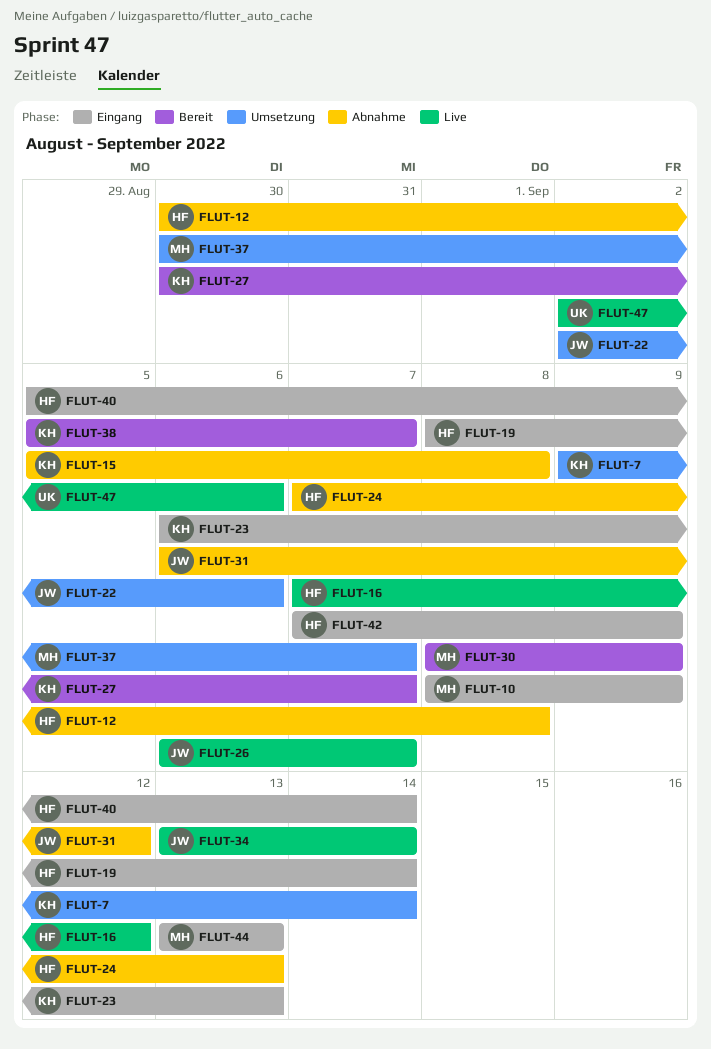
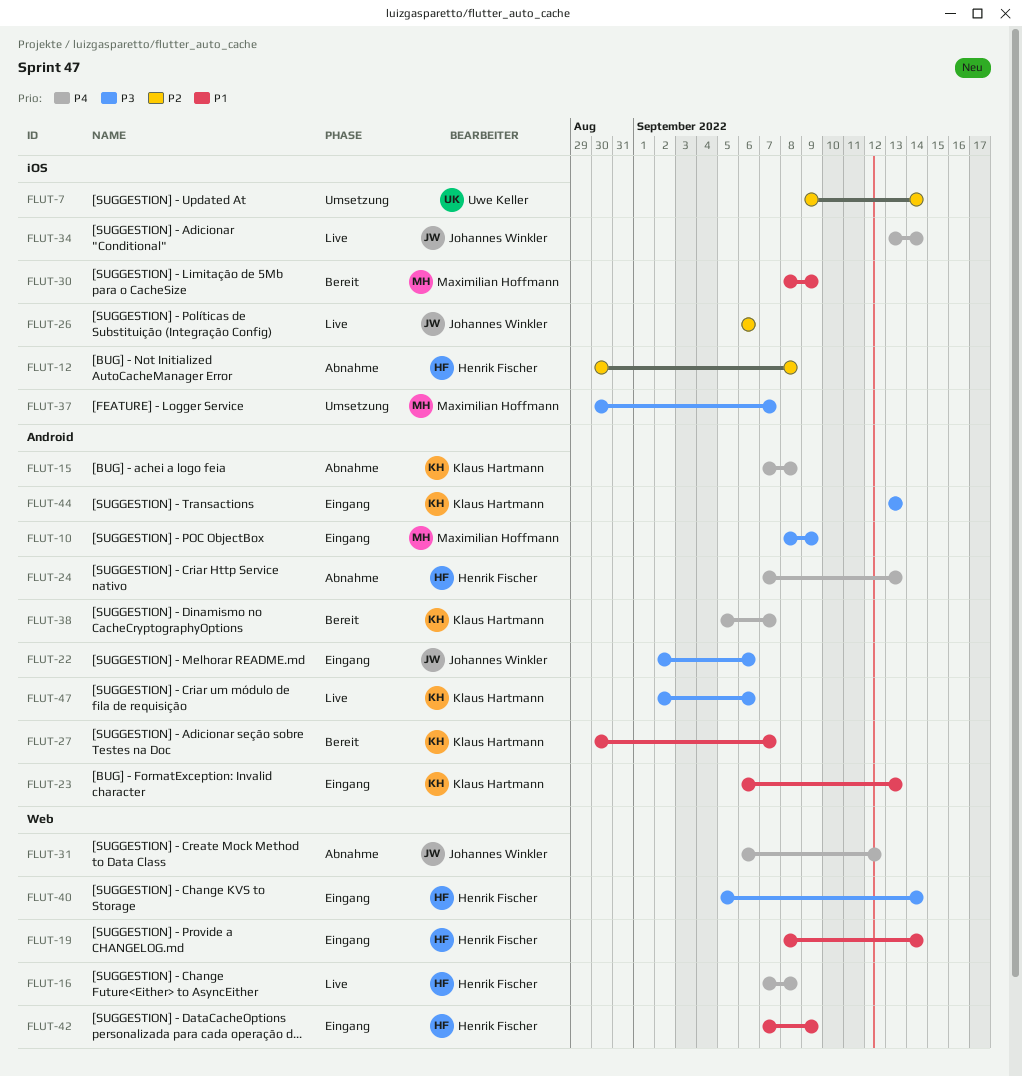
FLUT-7, owner: Klaus Hartmann -> Uwe Keller
FLUT-15, start: Sep 5 -> Sep 7
FLUT-16, due: Sep 12 -> Sep 8
FLUT-22, status: Umsetzung -> Eingang
FLUT-26, due: Sep 7 -> Sep 6
FLUT-44, owner: Maximilian Hoffmann -> Klaus Hartmann
FLUT-47, owner: Uwe Keller -> Klaus Hartmann

